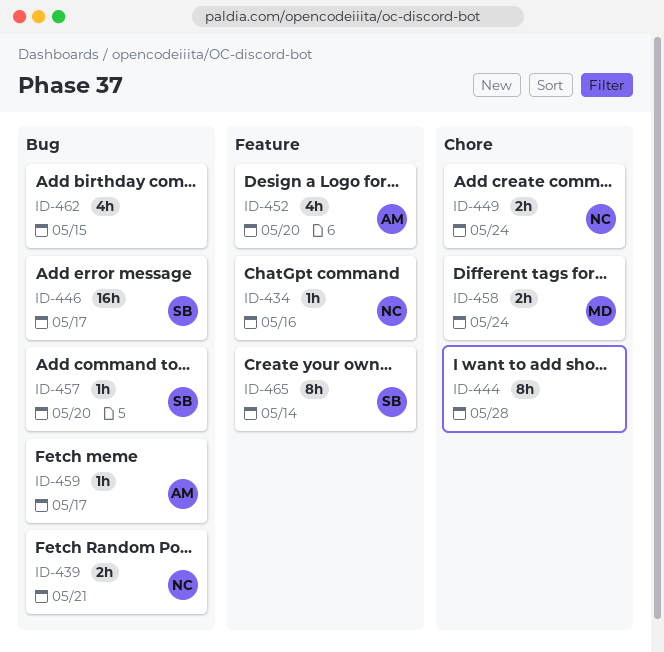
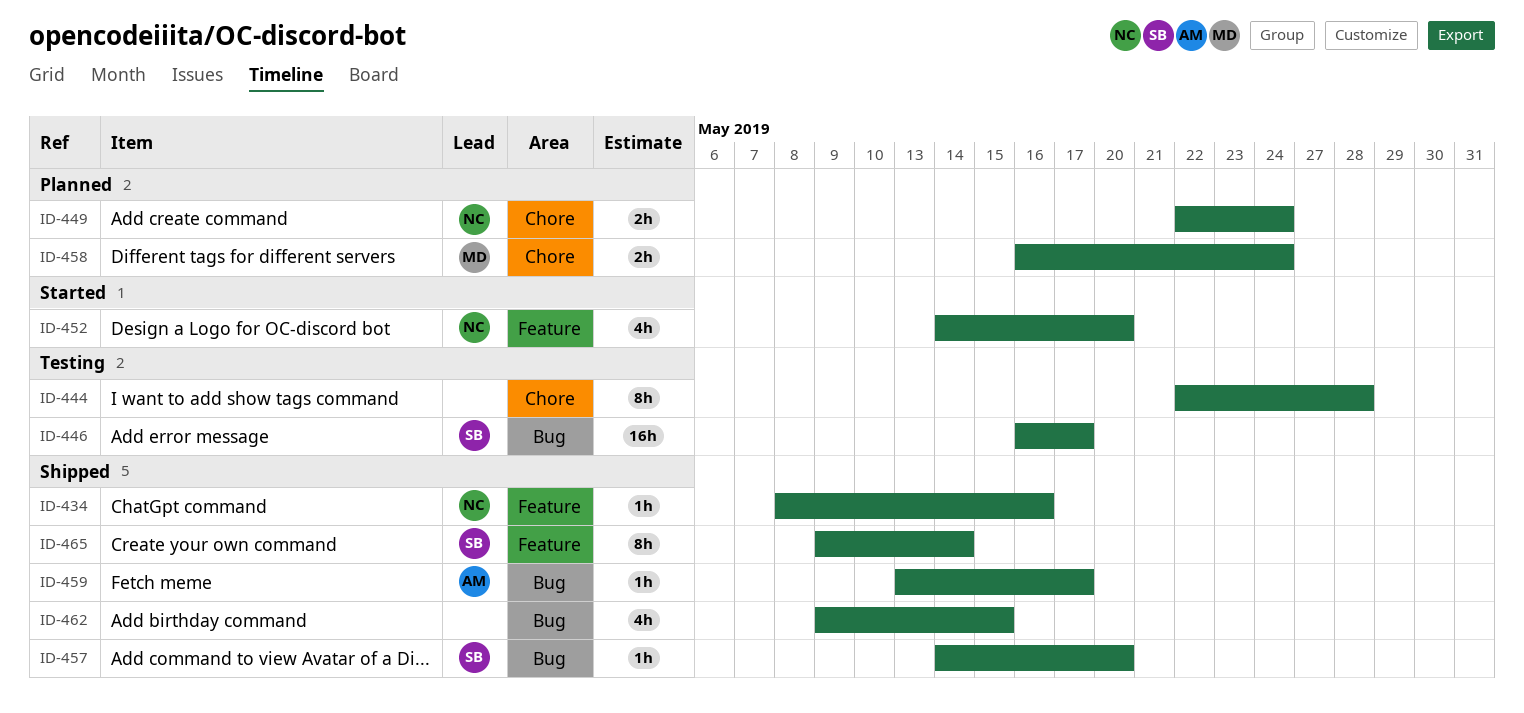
ID-439: present -> none
ID-452, owner: AM -> NC

